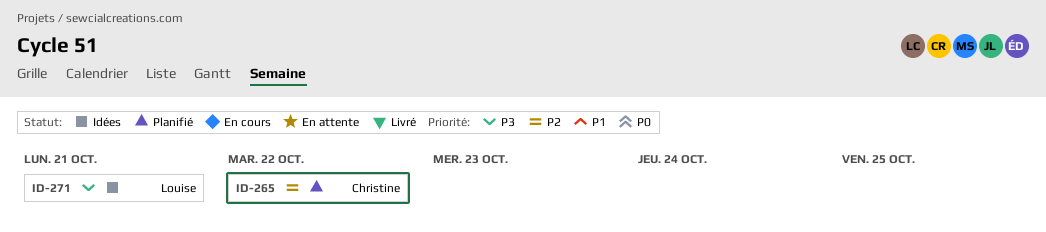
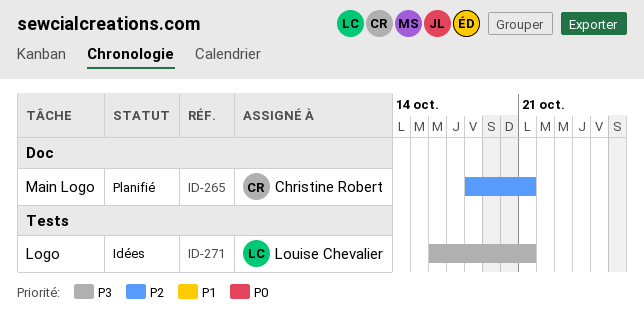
ID-265, due: Oct 22 -> Oct 21

